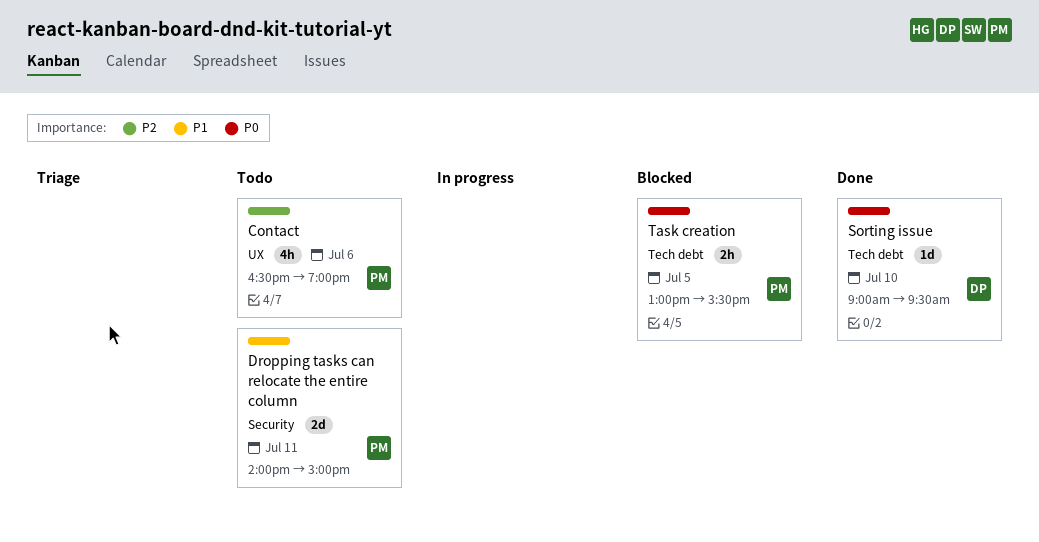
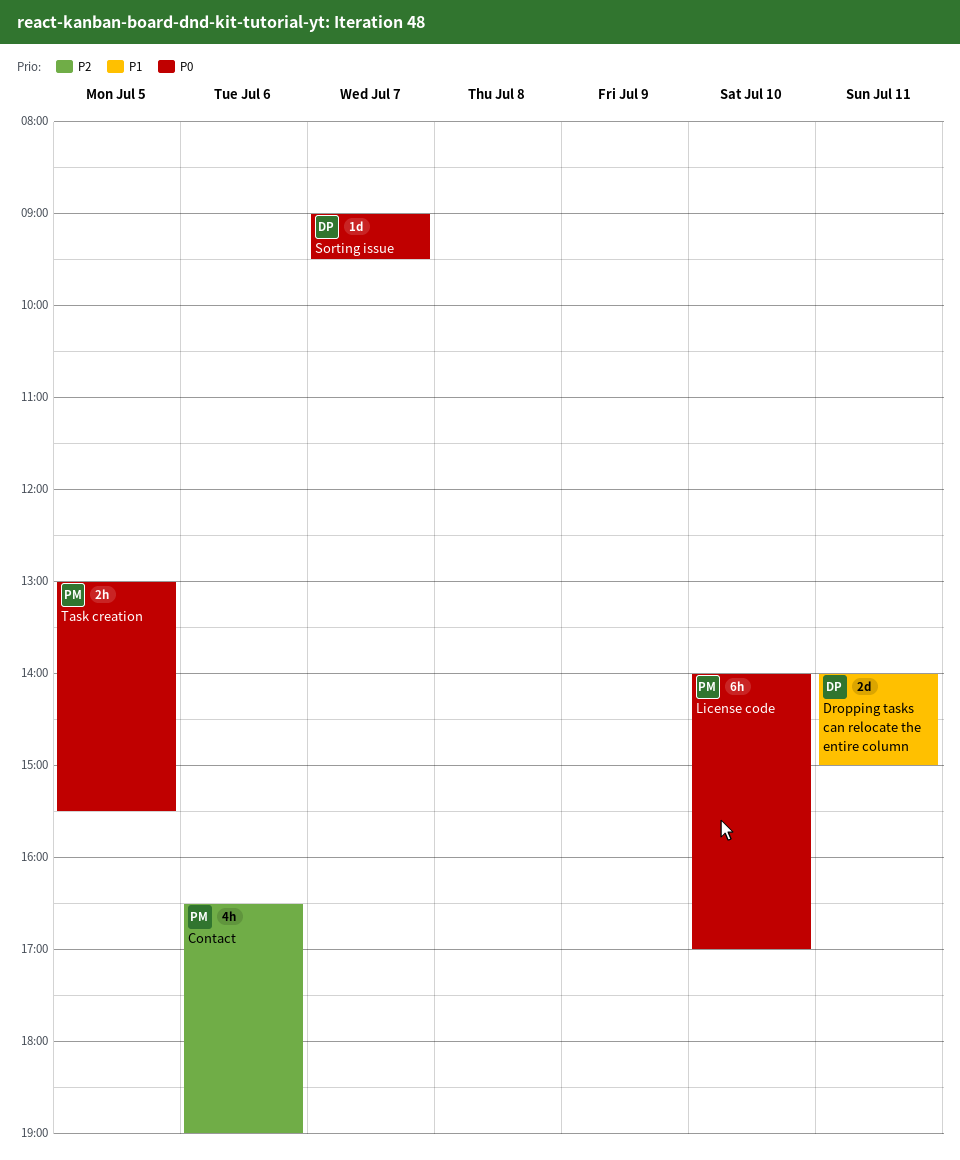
Dropping tasks can relocate the entire column, owner: PM -> DP
License code: none -> present
Sorting issue, day: Jul 10 -> Jul 7

